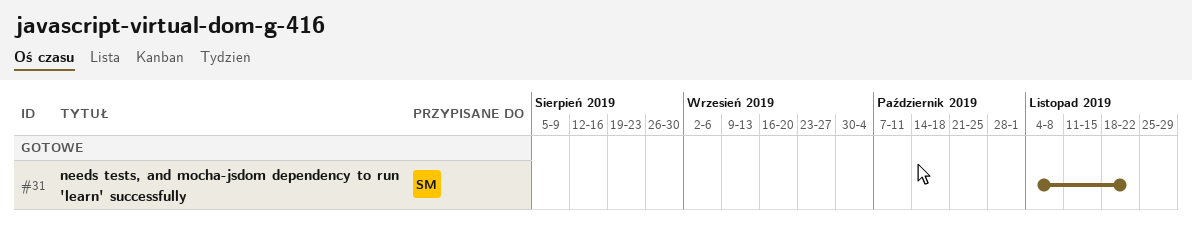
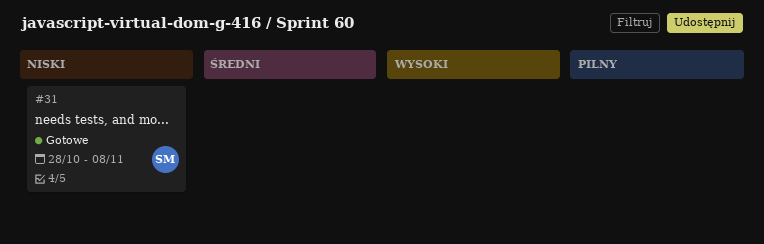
#31, start: Nov 4 -> Oct 28
#31, due: Nov 22 -> Nov 8

